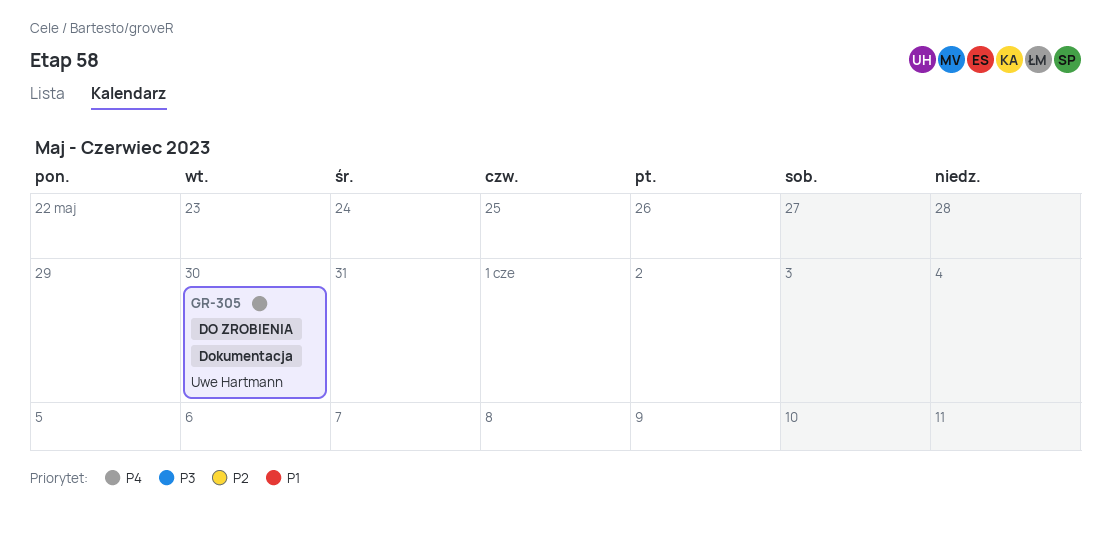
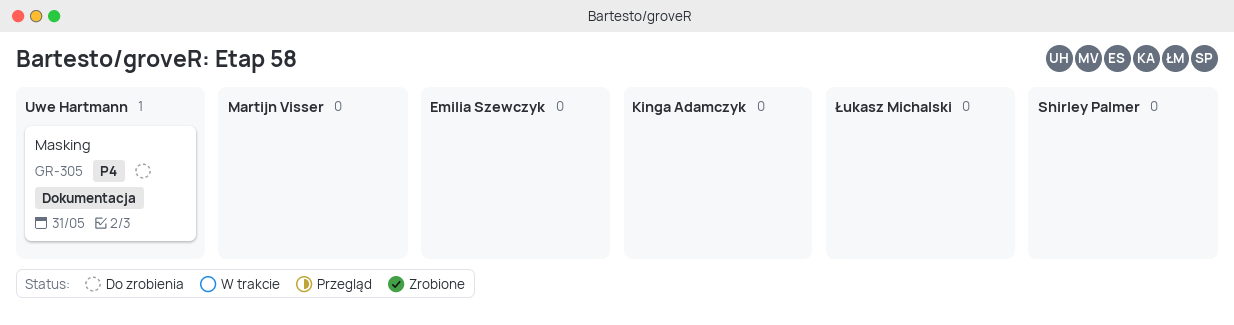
GR-305, due: May 30 -> May 31

